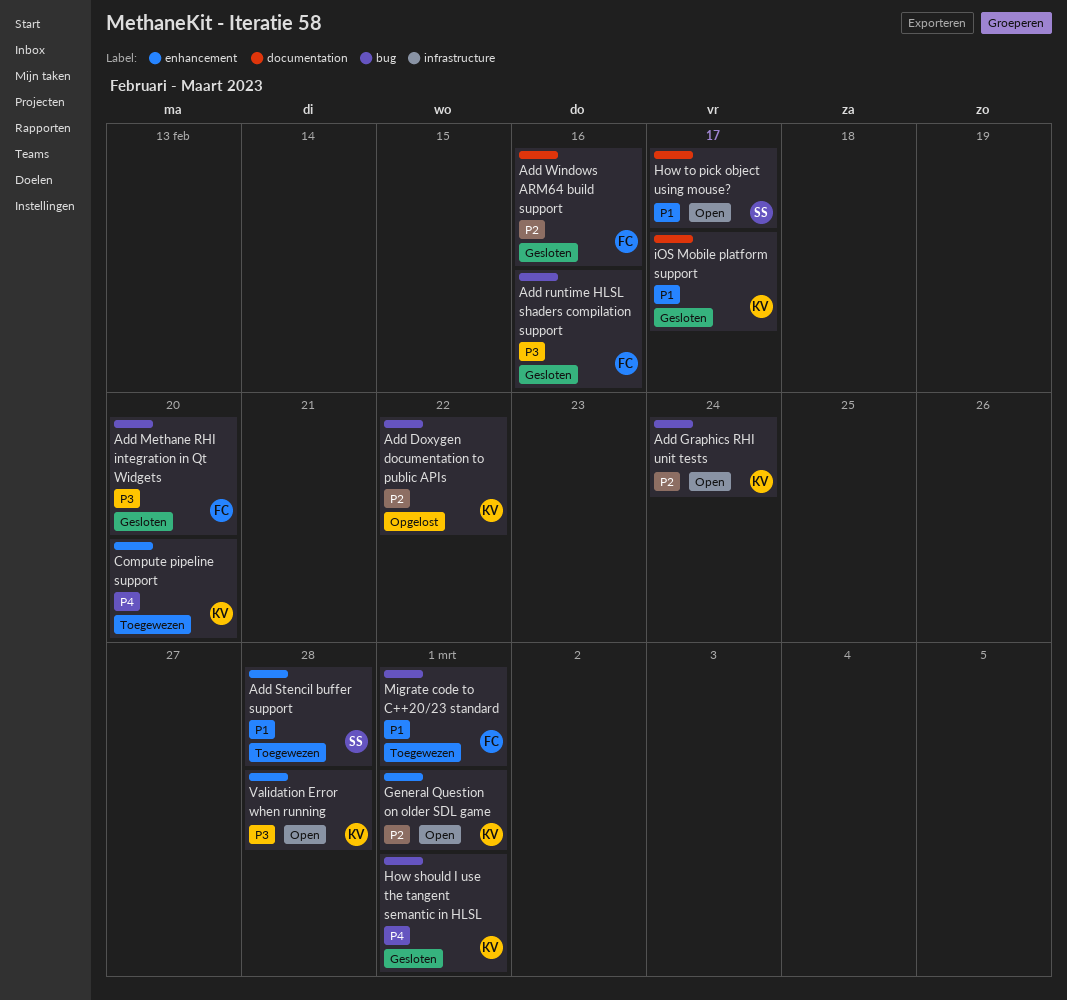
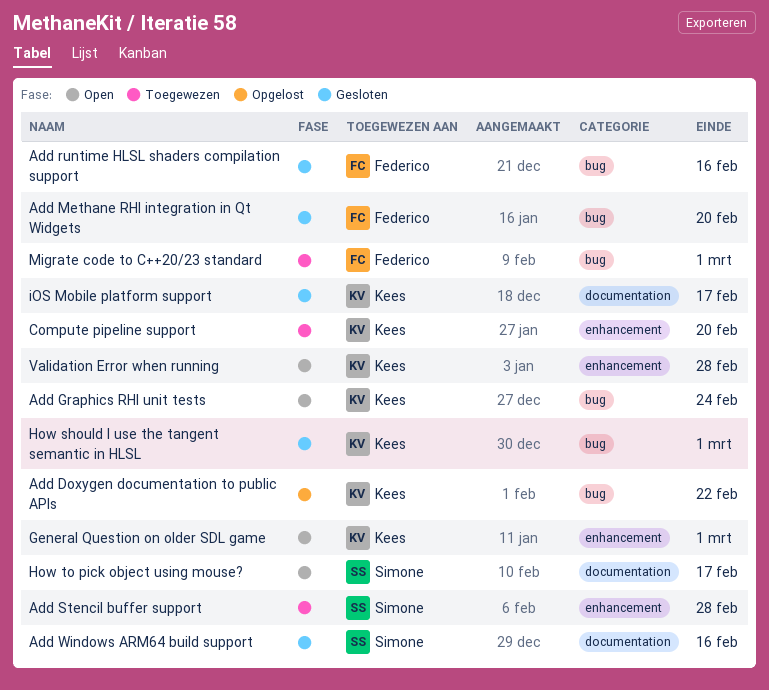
Add Windows ARM64 build support, owner: Federico -> Simone

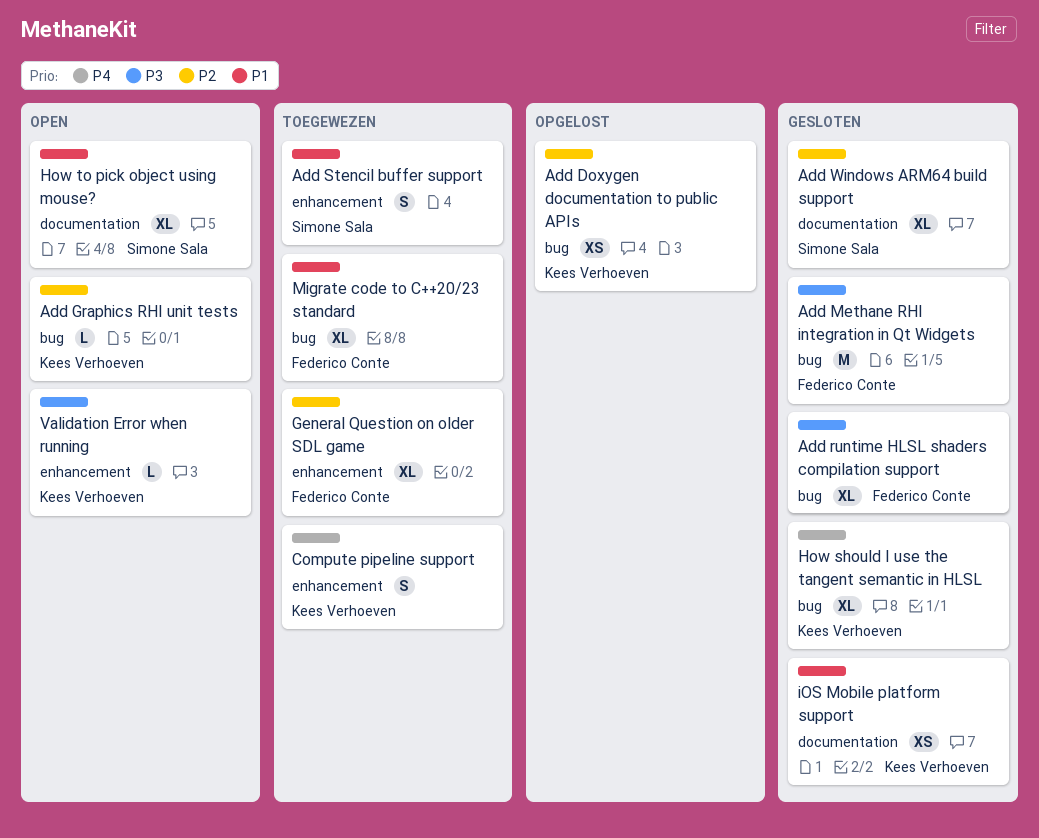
General Question on older SDL game, status: Open -> Toegewezen
General Question on older SDL game, owner: Kees Verhoeven -> Federico Conte

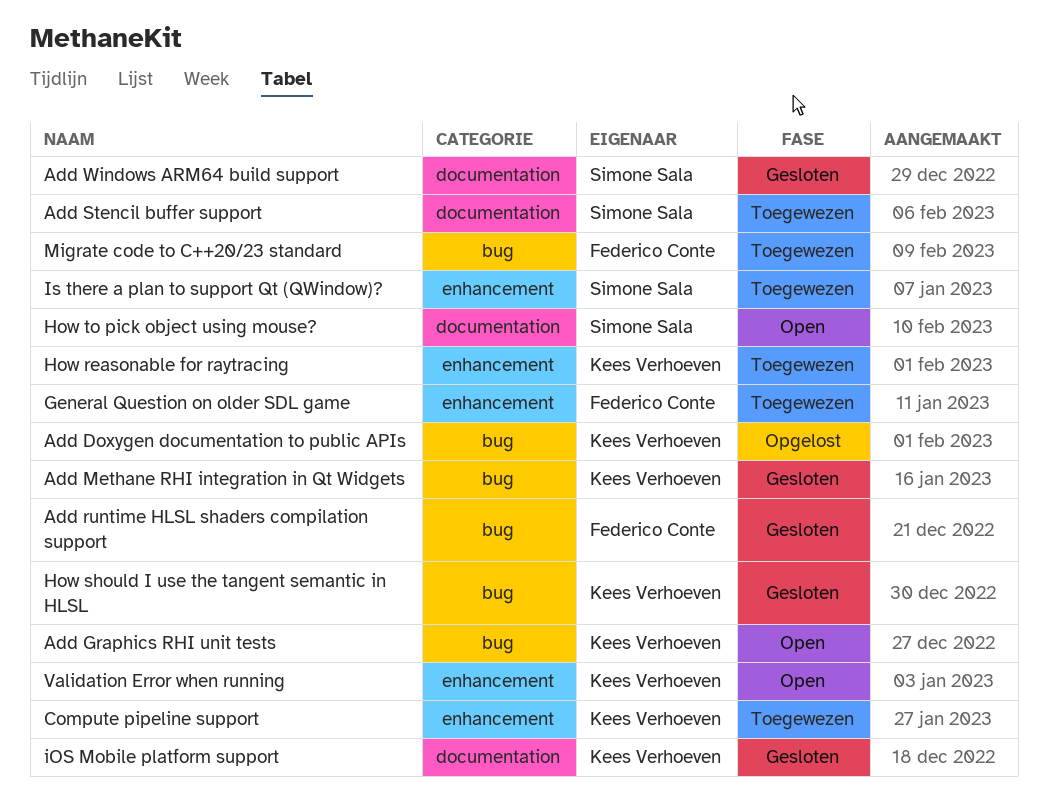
Add Methane RHI integration in Qt Widgets, owner: Federico Conte -> Kees Verhoeven
Add Stencil buffer support, label: enhancement -> documentation
How reasonable for raytracing: none -> present
Is there a plan to support Qt (QWindow)?: none -> present

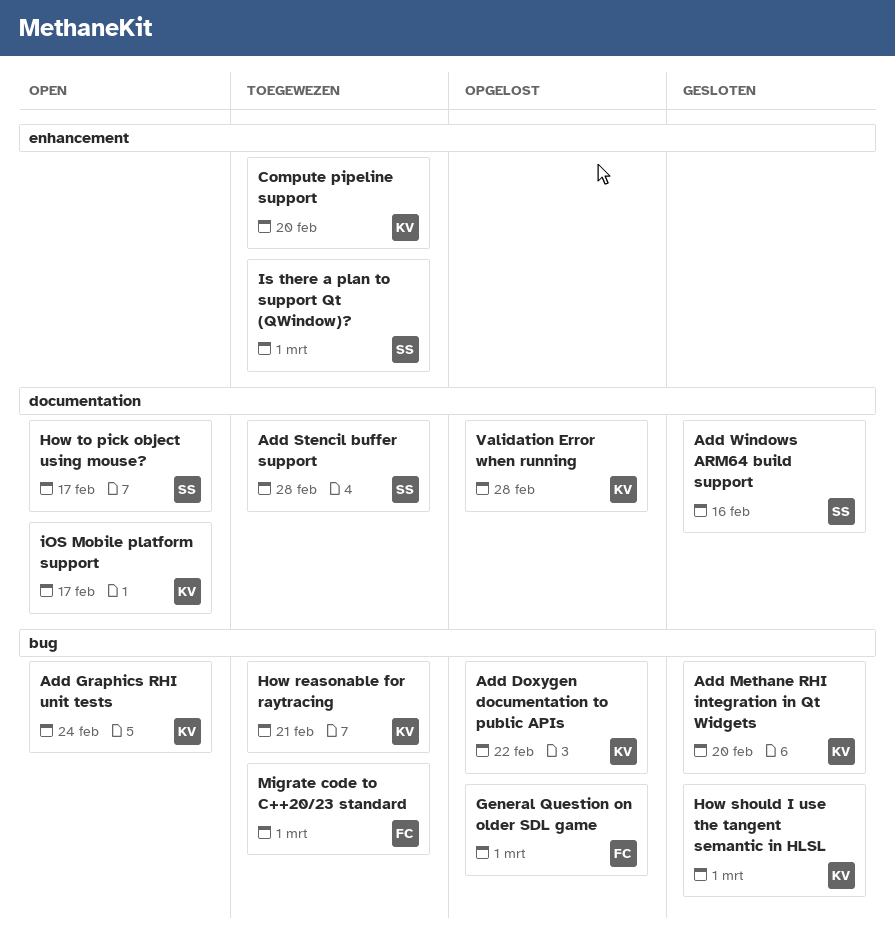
Add runtime HLSL shaders compilation support: present -> none
General Question on older SDL game, status: Toegewezen -> Opgelost
General Question on older SDL game, label: enhancement -> bug
How reasonable for raytracing, label: enhancement -> bug
iOS Mobile platform support, status: Gesloten -> Open
Validation Error when running, status: Open -> Opgelost
Validation Error when running, label: enhancement -> documentation

